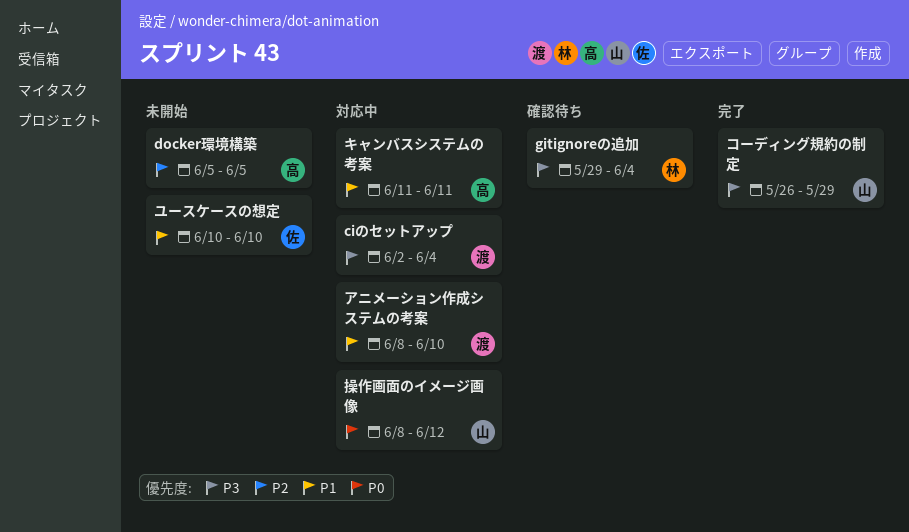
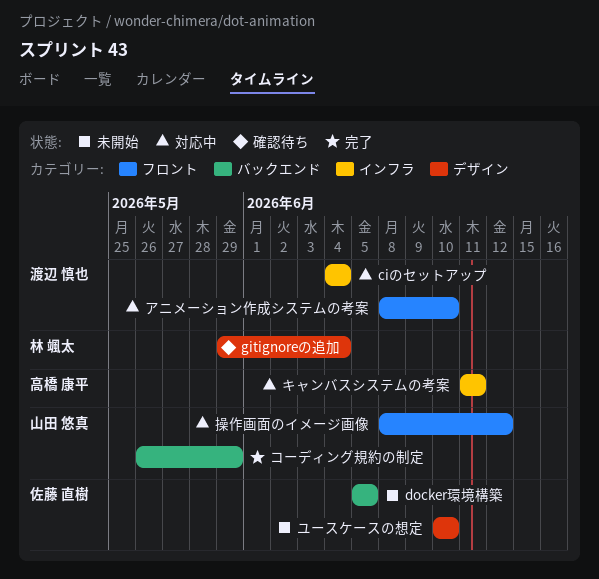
ciのセットアップ, start: Jun 2 -> Jun 4
docker環境構築, owner: 高橋 康平 -> 佐藤 直樹

